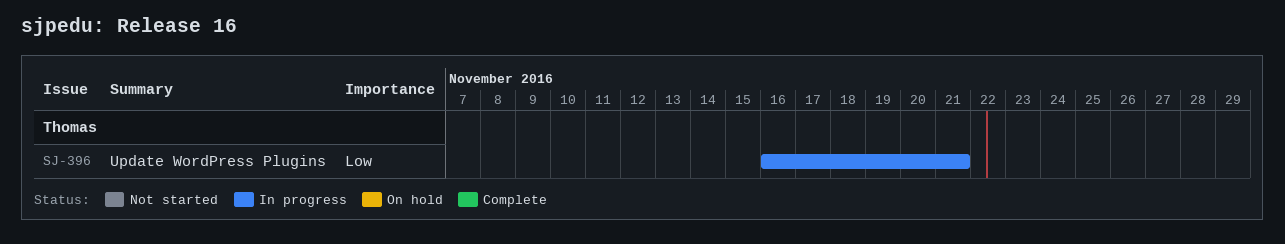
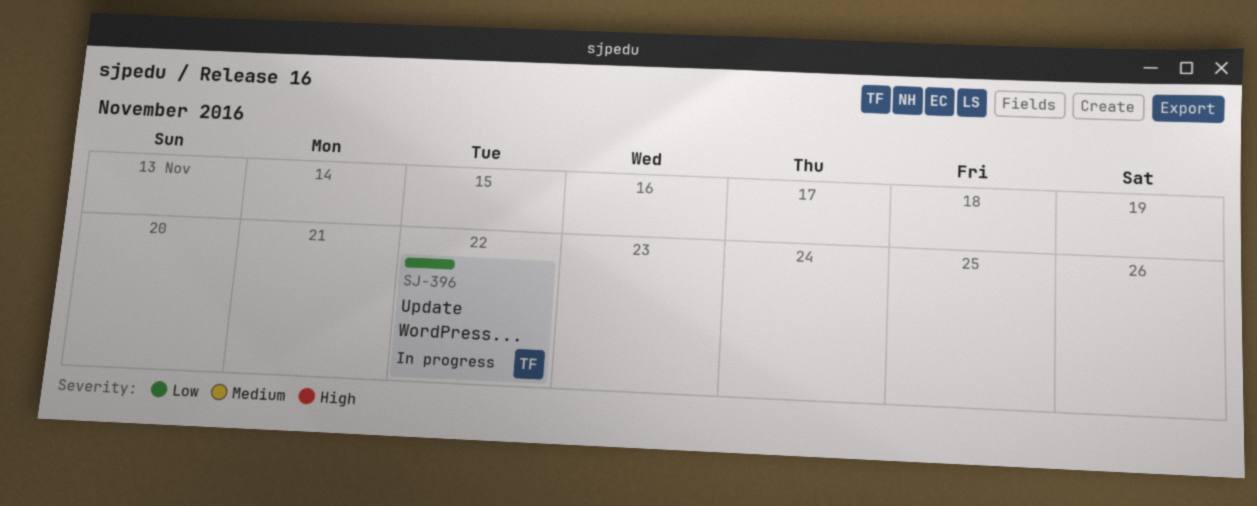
SJ-396, due: Nov 21 -> Nov 22

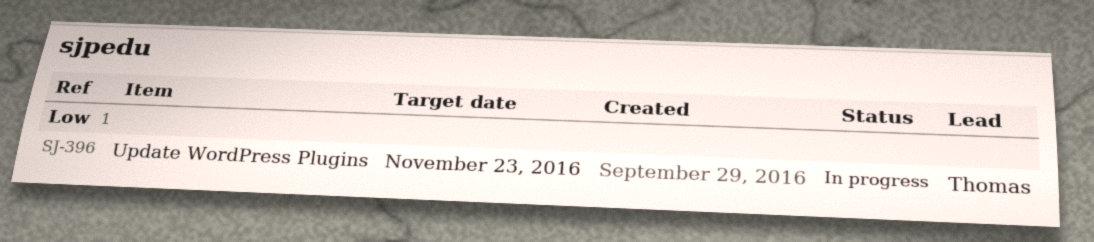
SJ-396, due: Nov 22 -> Nov 23

